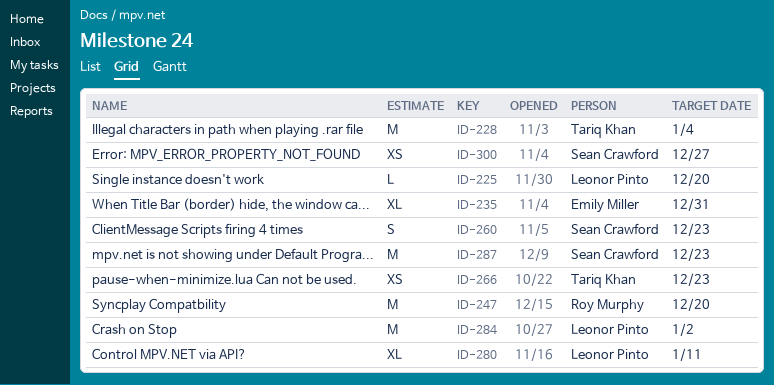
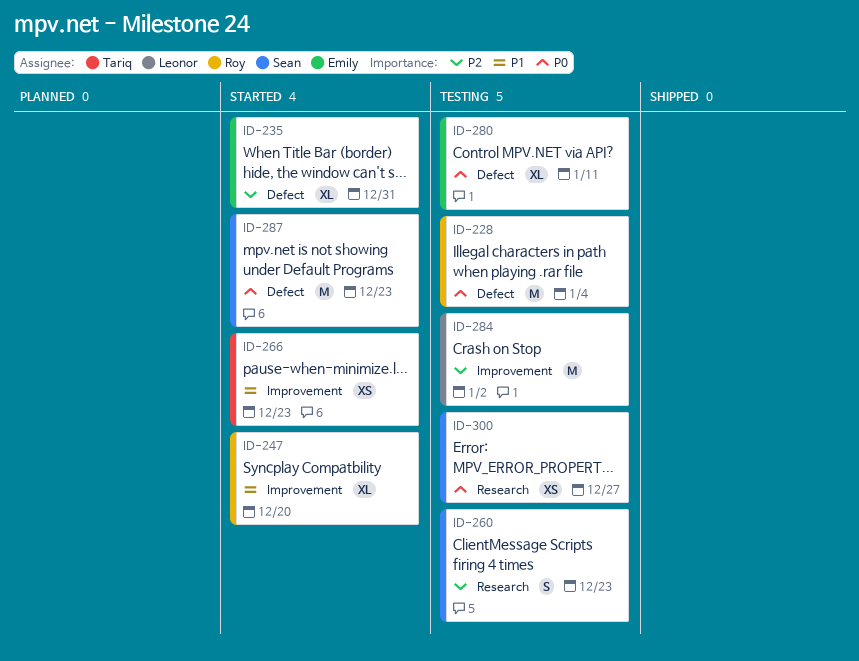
ID-225: present -> none
ID-228, owner: Tariq Khan -> Roy Murphy
ID-247, estimate: M -> XL
ID-280, owner: Leonor Pinto -> Emily Miller

